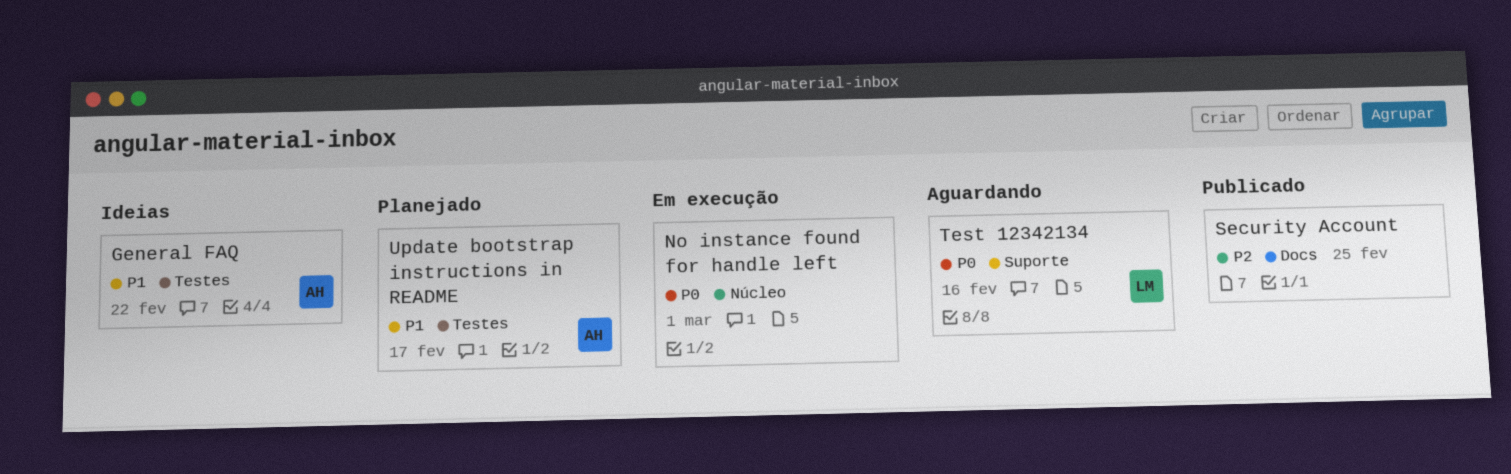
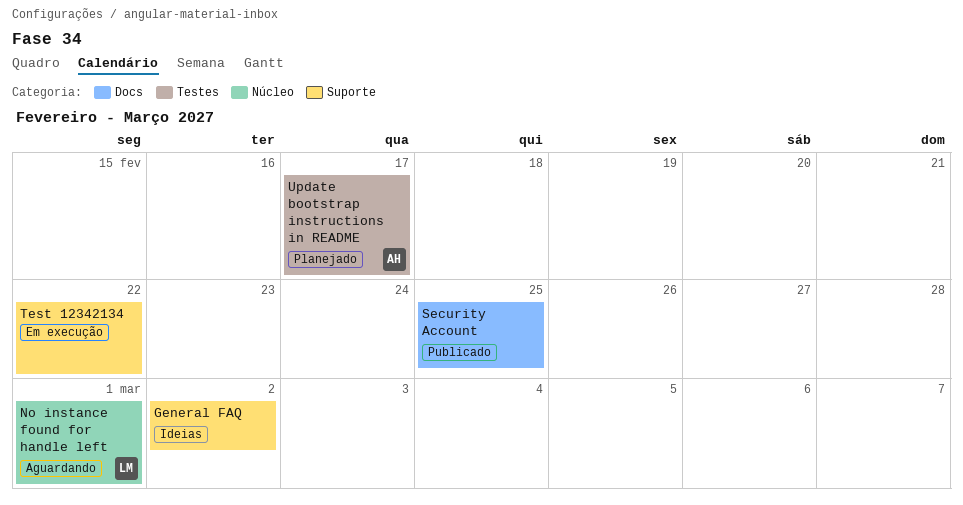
General FAQ, owner: AH -> none
General FAQ, label: Testes -> Suporte
General FAQ, due: Feb 22 -> Mar 2
No instance found for handle left, status: Em execução -> Aguardando
No instance found for handle left, owner: none -> LM
Test 12342134, status: Aguardando -> Em execução
Test 12342134, owner: LM -> none
Test 12342134, due: Feb 16 -> Feb 22

